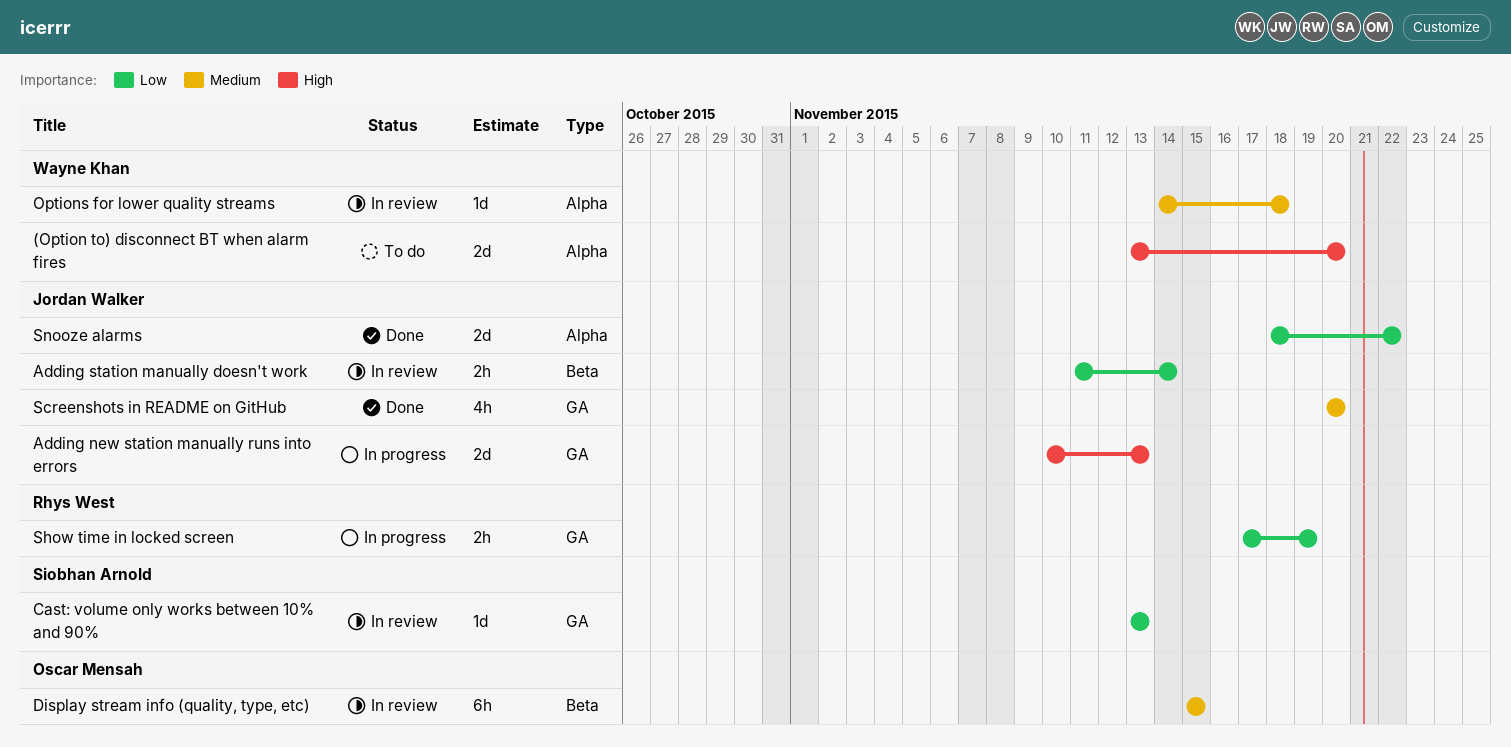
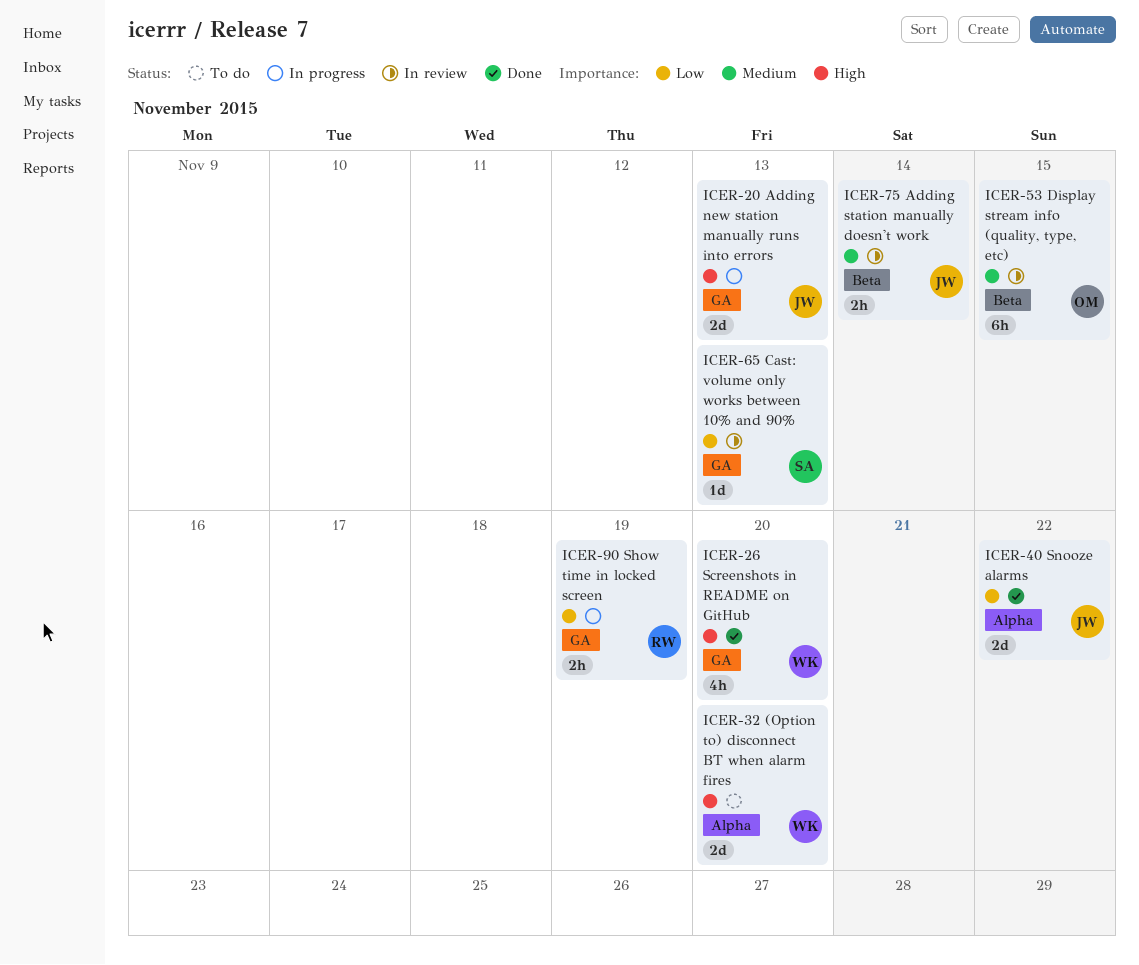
Adding station manually doesn't work, priority: Low -> Medium
Options for lower quality streams: present -> none
Screenshots in README on GitHub, owner: Jordan Walker -> Wayne Khan
Screenshots in README on GitHub, priority: Medium -> High

